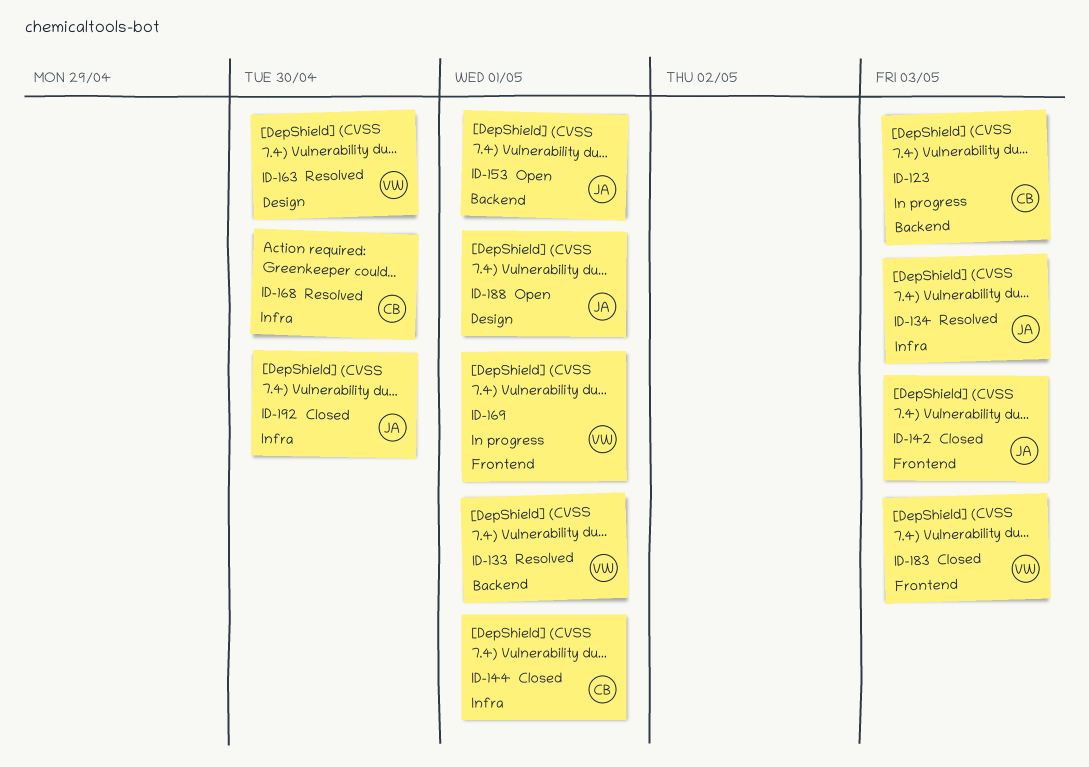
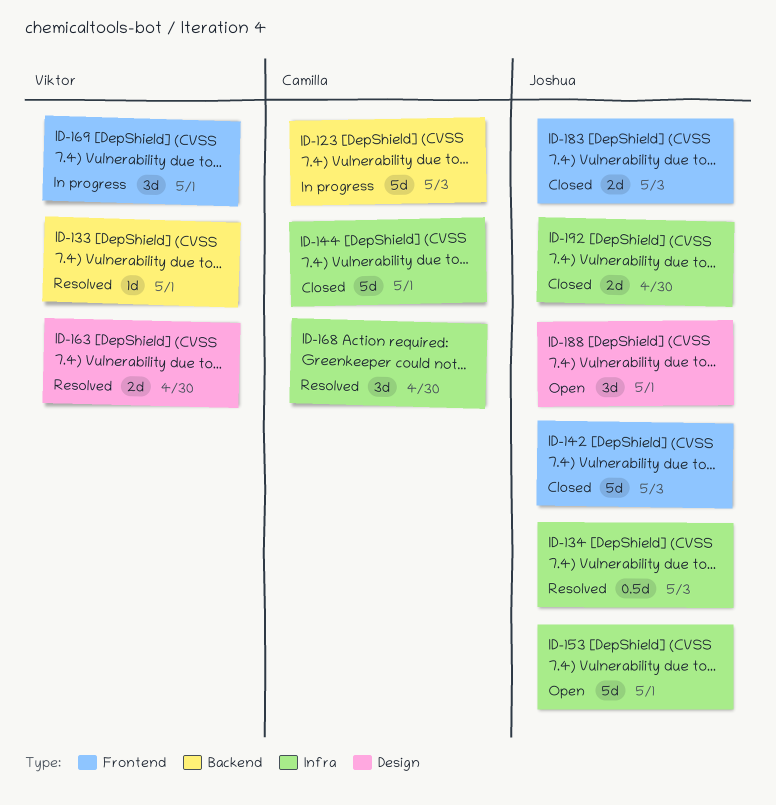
ID-153, label: Backend -> Infra
ID-183, owner: Viktor -> Joshua

